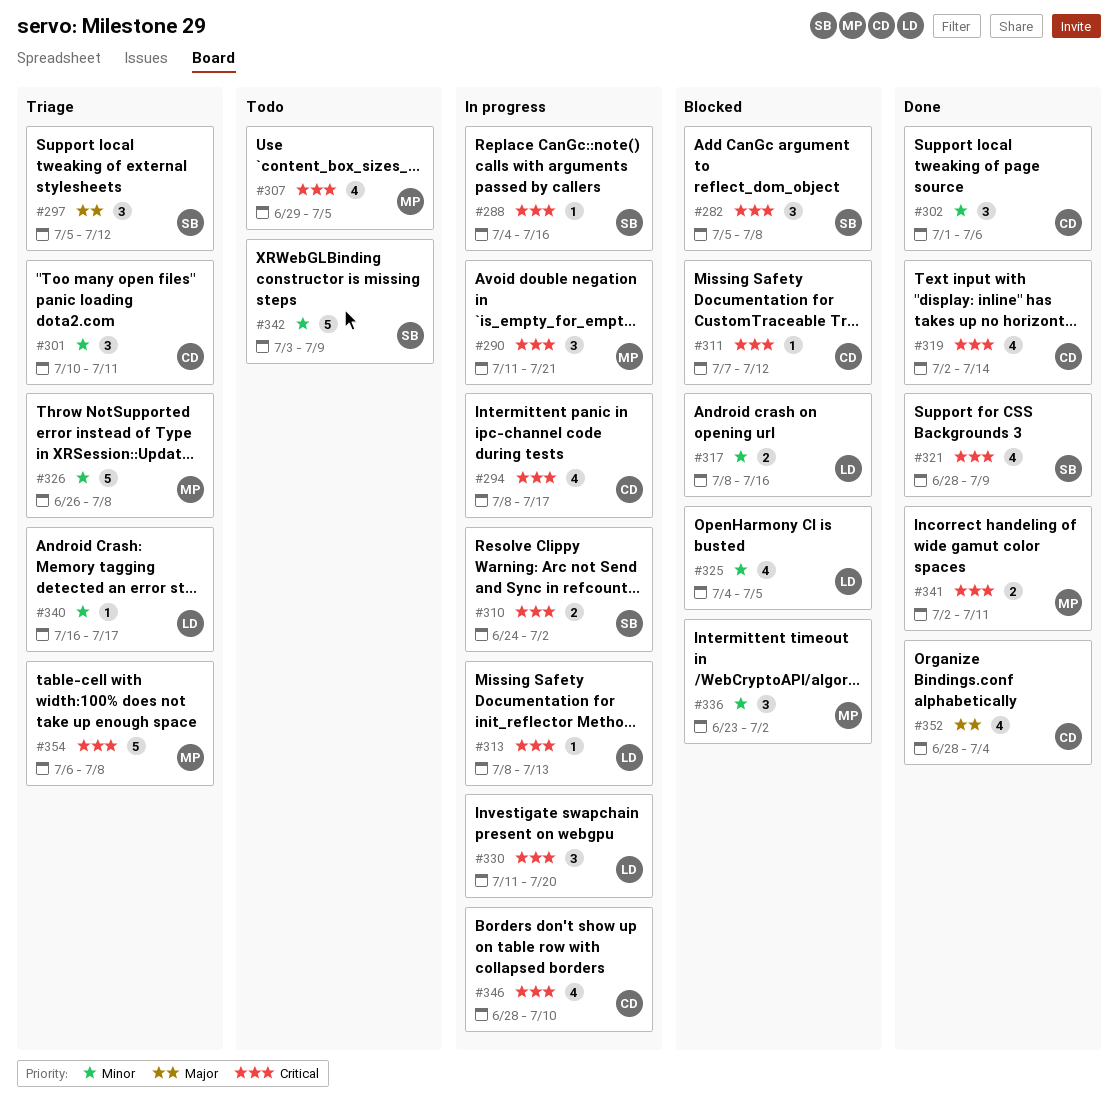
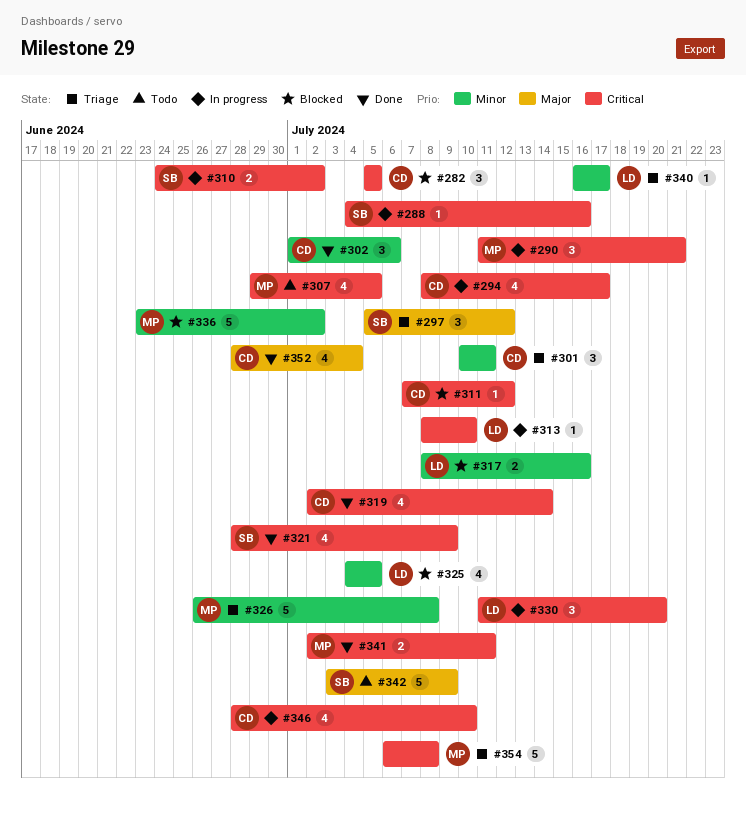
#282, owner: SB -> CD
#282, due: Jul 8 -> Jul 5
#313, due: Jul 13 -> Jul 10
#336, estimate: 3 -> 5
#342, priority: Minor -> Major

